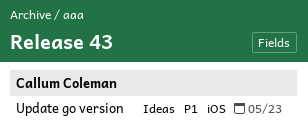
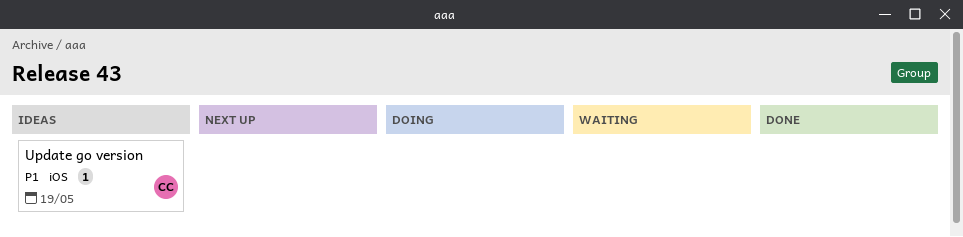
Update go version, due: May 23 -> May 19

